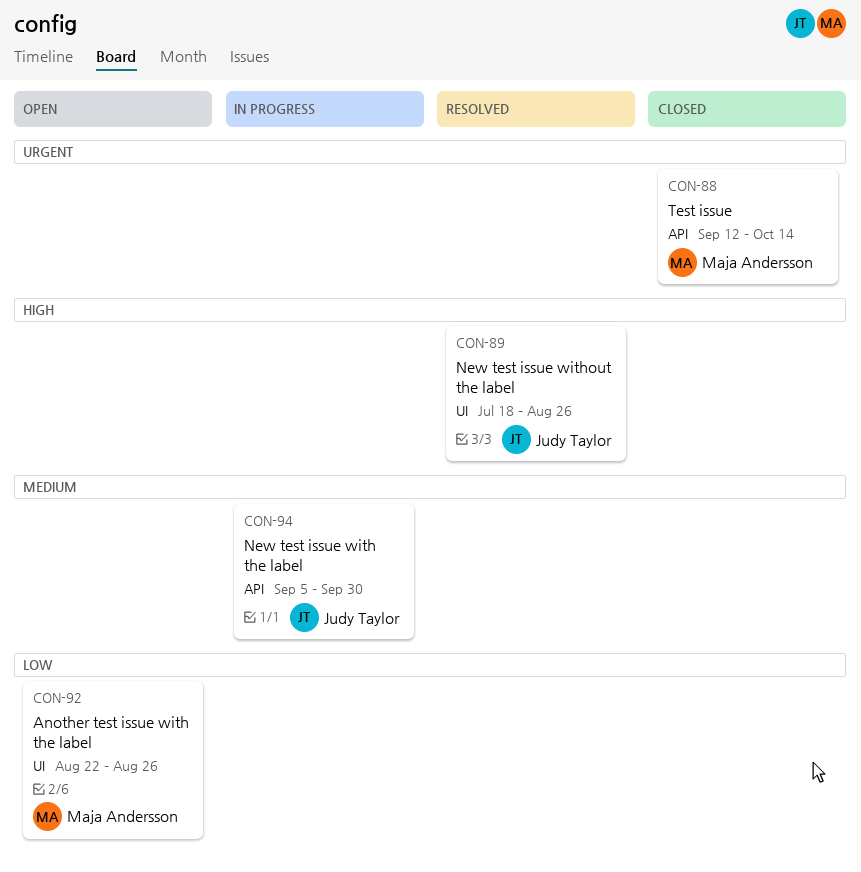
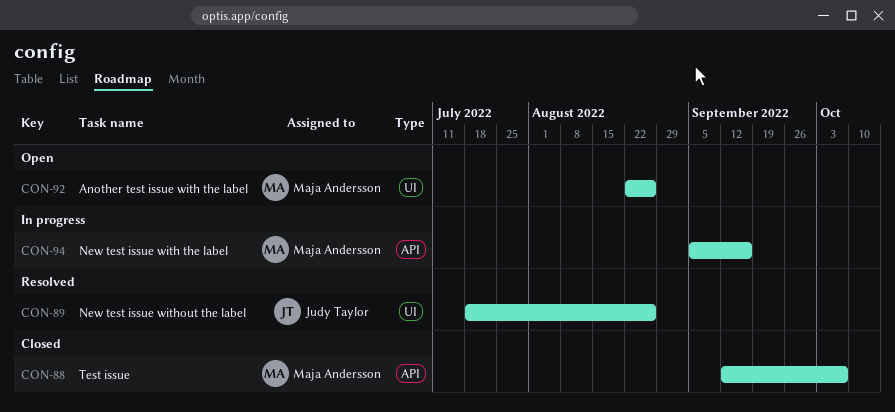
CON-88, due: Oct 14 -> Oct 7
CON-94, owner: Judy Taylor -> Maja Andersson
CON-94, due: Sep 30 -> Sep 16

